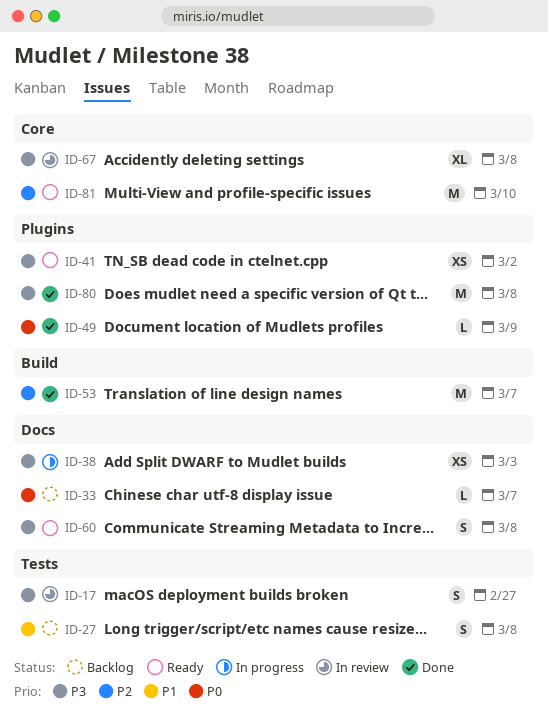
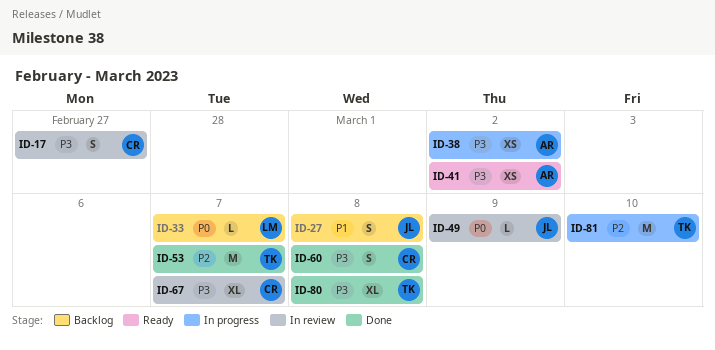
ID-38, due: Mar 3 -> Mar 2
ID-49, status: Done -> In review
ID-60, status: Ready -> Done
ID-67, due: Mar 8 -> Mar 7
ID-80, estimate: M -> XL
ID-81, status: Ready -> In progress

